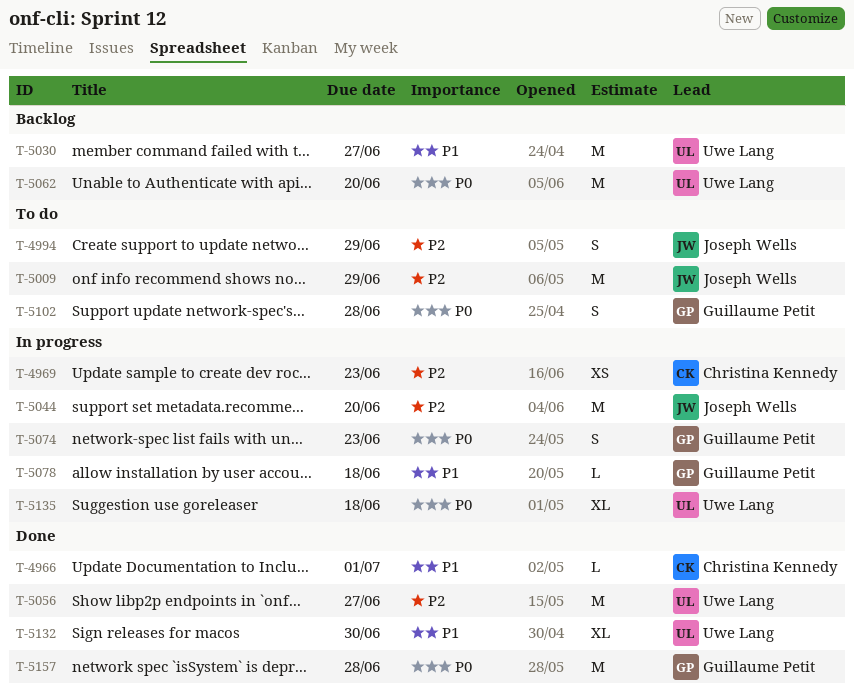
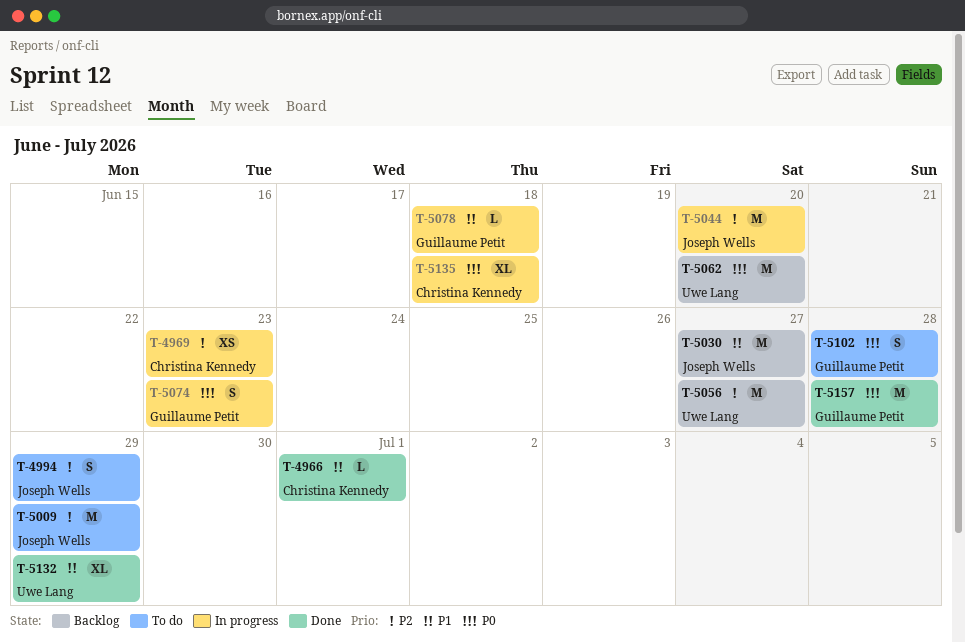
T-5030, owner: Uwe Lang -> Joseph Wells
T-5056, status: Done -> Backlog
T-5132, due: Jun 30 -> Jun 29
T-5135, owner: Uwe Lang -> Christina Kennedy

